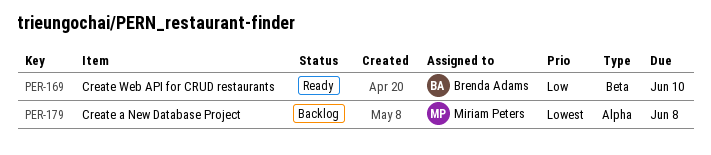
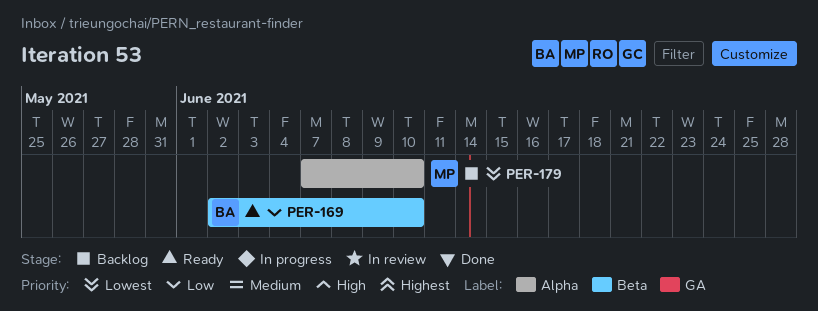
PER-179, due: Jun 8 -> Jun 10

